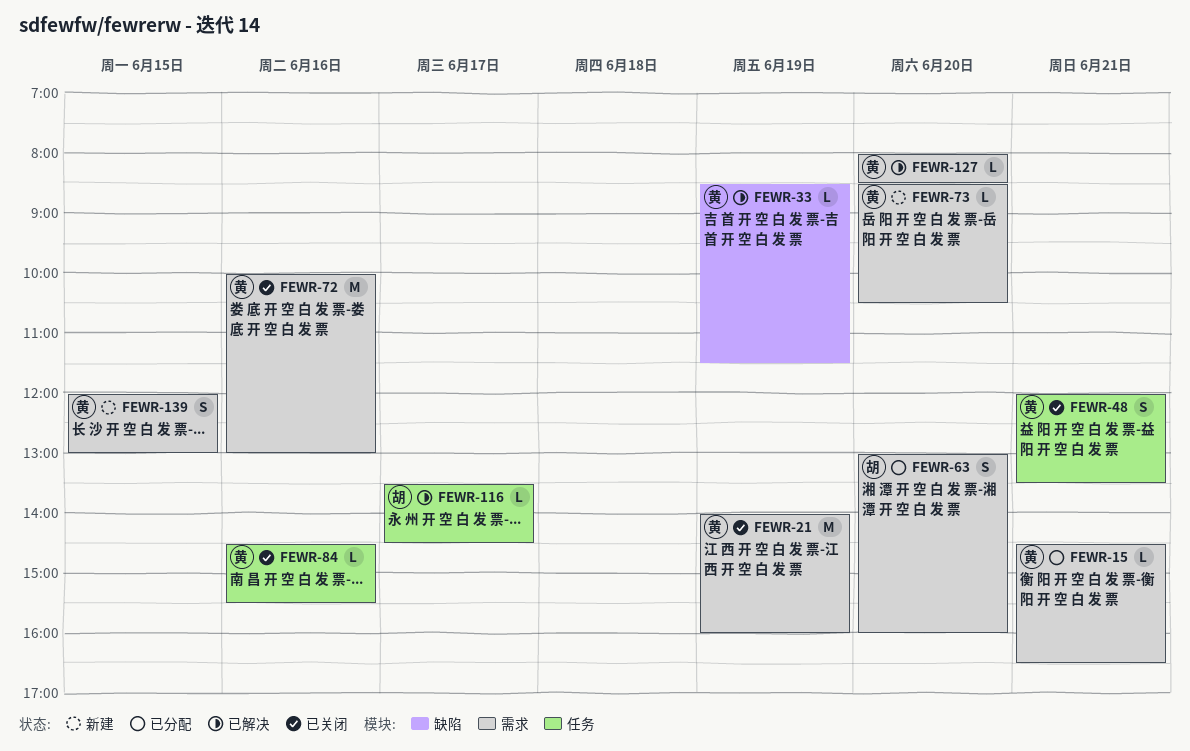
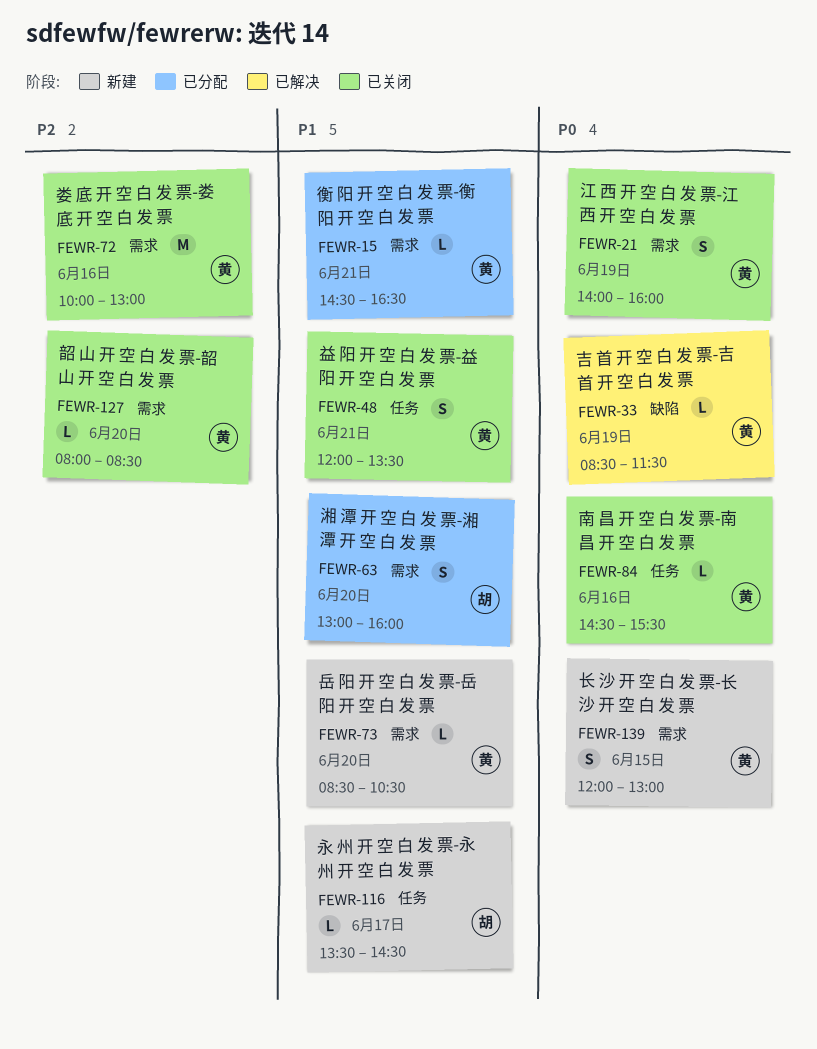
FEWR-21, estimate: M -> S
FEWR-116, status: 已解决 -> 新建
FEWR-127, status: 已解决 -> 已关闭

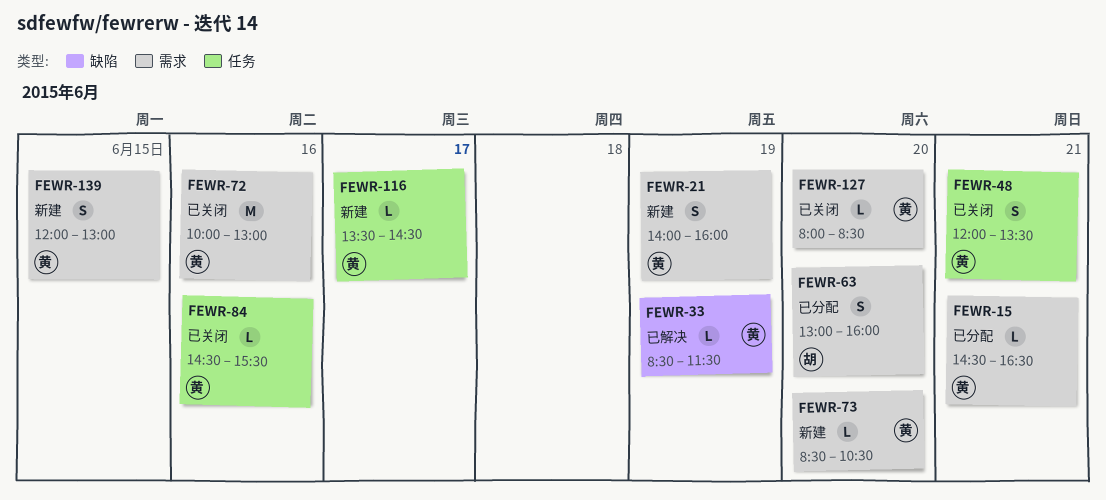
FEWR-21, status: 已关闭 -> 新建
FEWR-116, owner: 胡 -> 黄

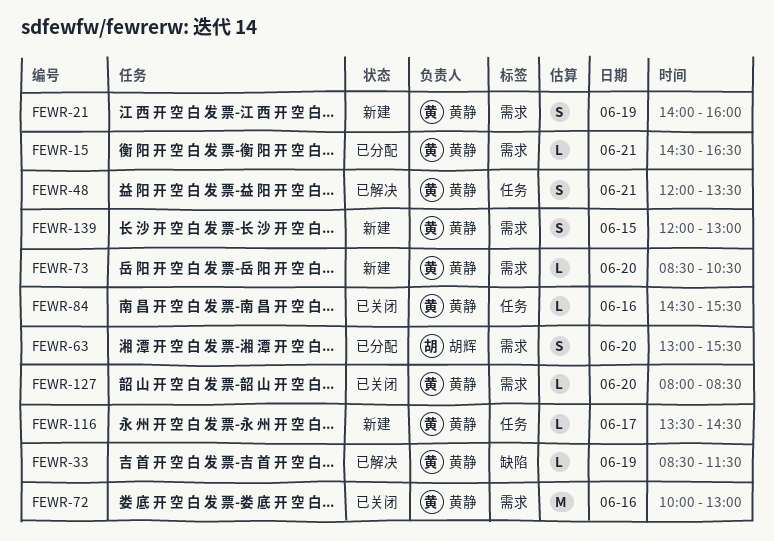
FEWR-48, status: 已关闭 -> 已解决
FEWR-63, ends: 16:00 -> 15:30

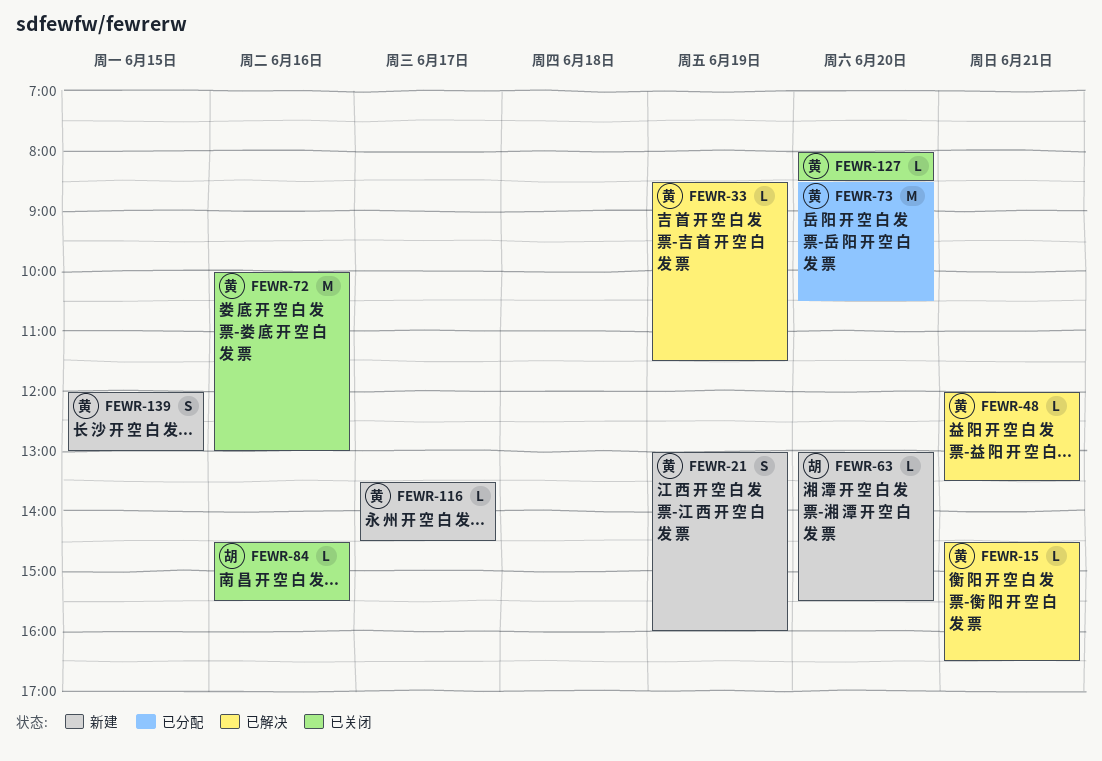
FEWR-15, status: 已分配 -> 已解决
FEWR-21, begins: 14:00 -> 13:00
FEWR-48, estimate: S -> L
FEWR-63, status: 已分配 -> 新建
FEWR-63, estimate: S -> L
FEWR-73, status: 新建 -> 已分配
FEWR-73, estimate: L -> M
FEWR-84, owner: 黄静 -> 胡辉

